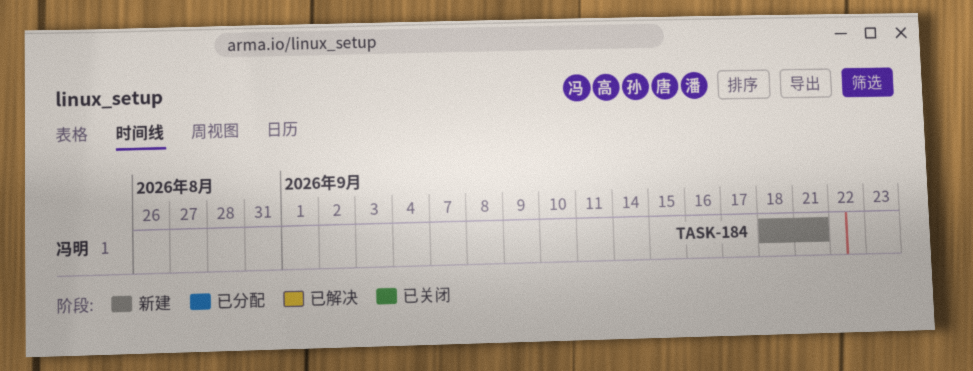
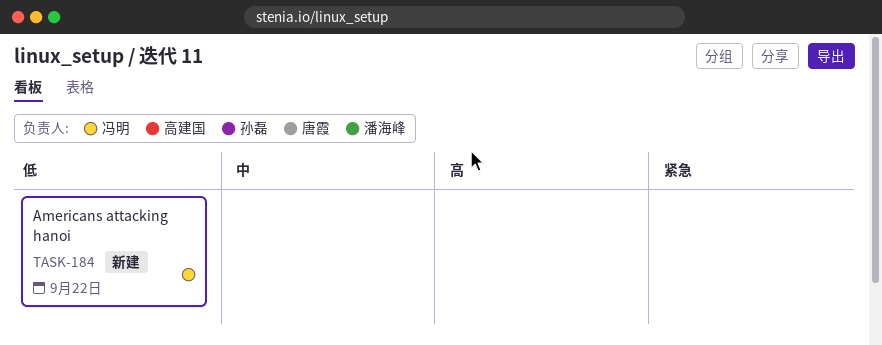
TASK-184, due: Sep 21 -> Sep 22

